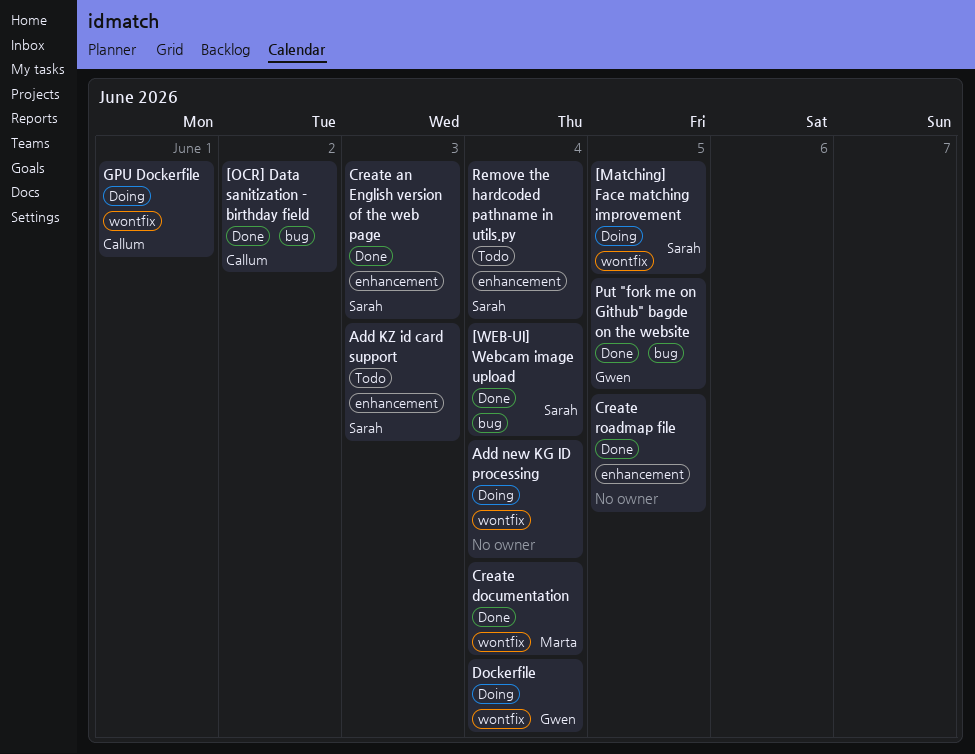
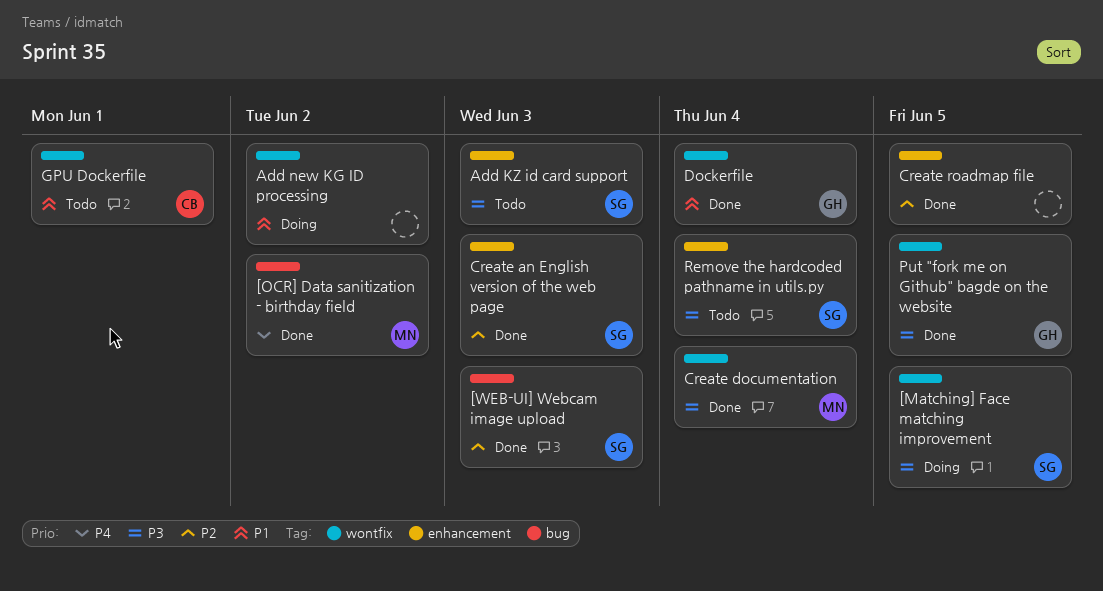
[OCR] Data sanitization - birthday field, owner: Callum -> Marta
[WEB-UI] Webcam image upload, due: Jun 4 -> Jun 3
Add new KG ID processing, due: Jun 4 -> Jun 2
Dockerfile, status: Doing -> Done
GPU Dockerfile, status: Doing -> Todo
Put "fork me on Github" bagde on the website, label: bug -> wontfix

